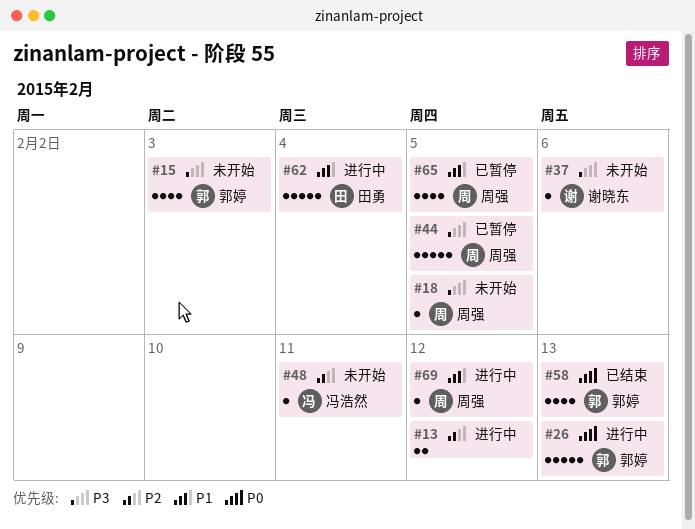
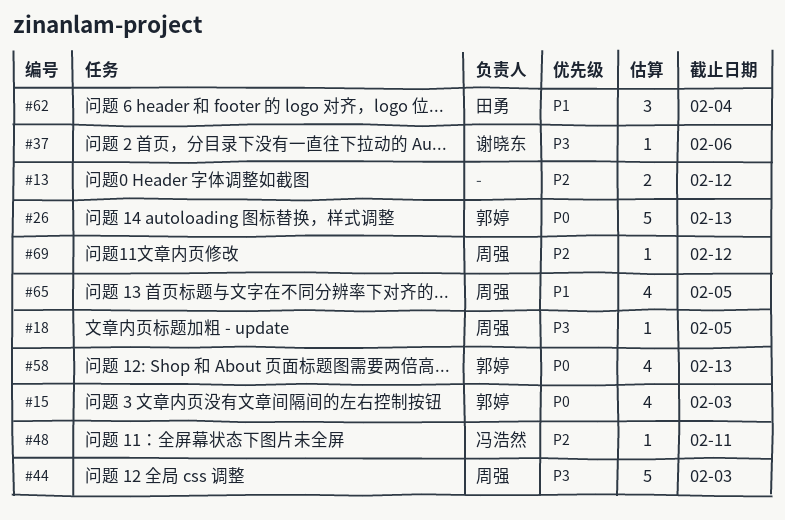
#15, priority: P3 -> P0
#44, due: Feb 5 -> Feb 3
#62, estimate: 5 -> 3
#69, priority: P1 -> P2

